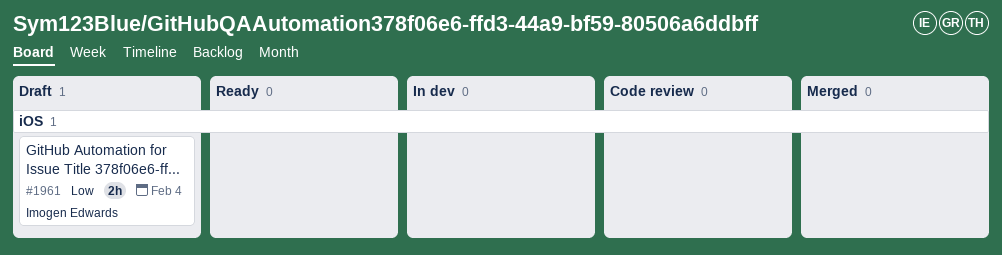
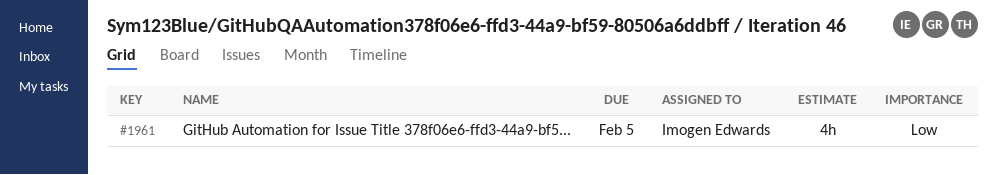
#1961, estimate: 2h -> 4h
#1961, due: Feb 4 -> Feb 5

